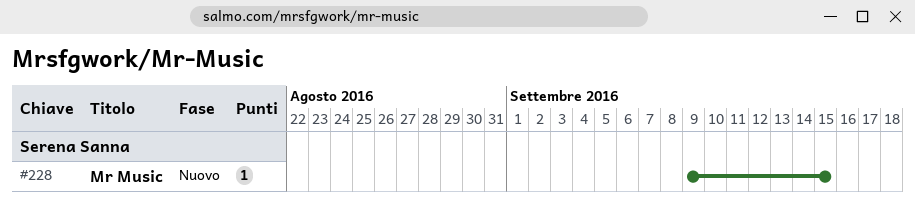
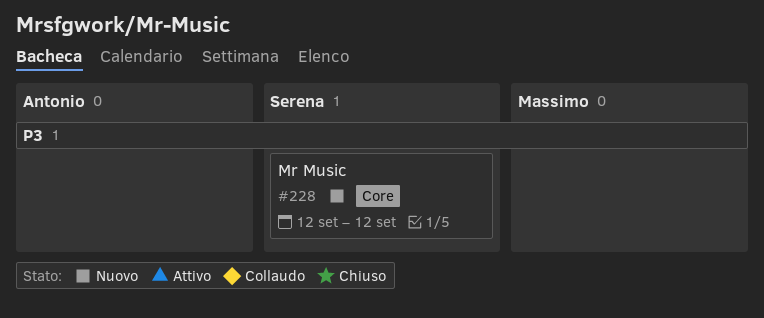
#228, start: Sep 9 -> Sep 12
#228, due: Sep 15 -> Sep 12

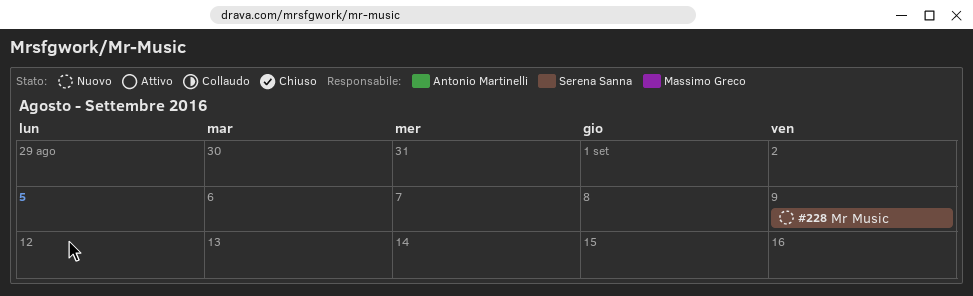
#228, start: Sep 12 -> Sep 9
#228, due: Sep 12 -> Sep 9

